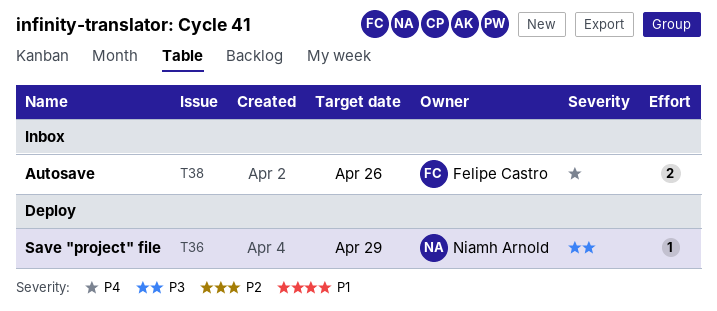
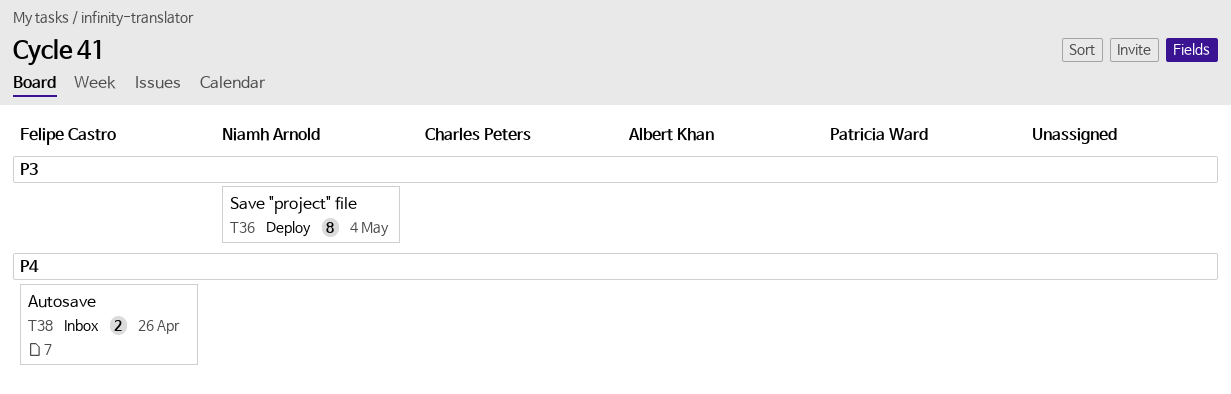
T36, estimate: 1 -> 8
T36, due: Apr 29 -> May 4

